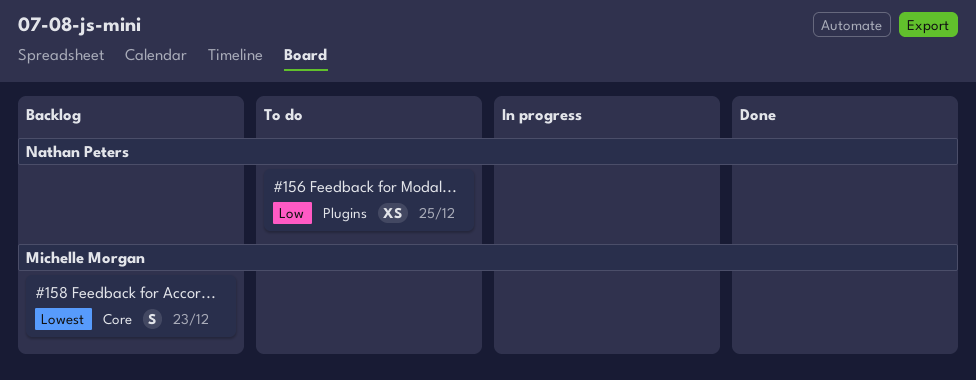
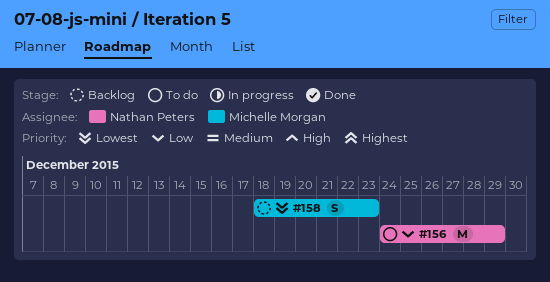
#156, estimate: XS -> M
#156, due: Dec 25 -> Dec 29

